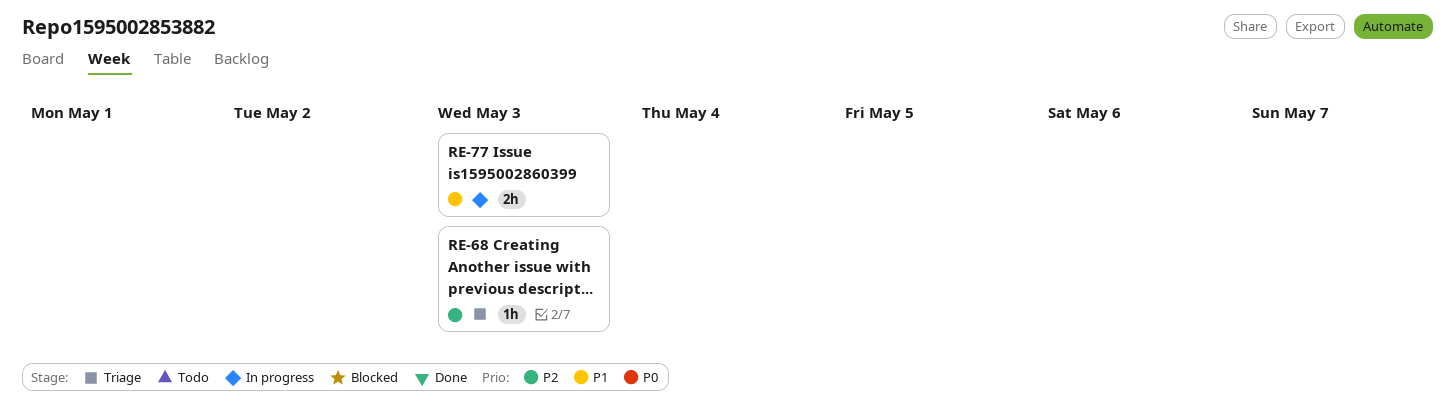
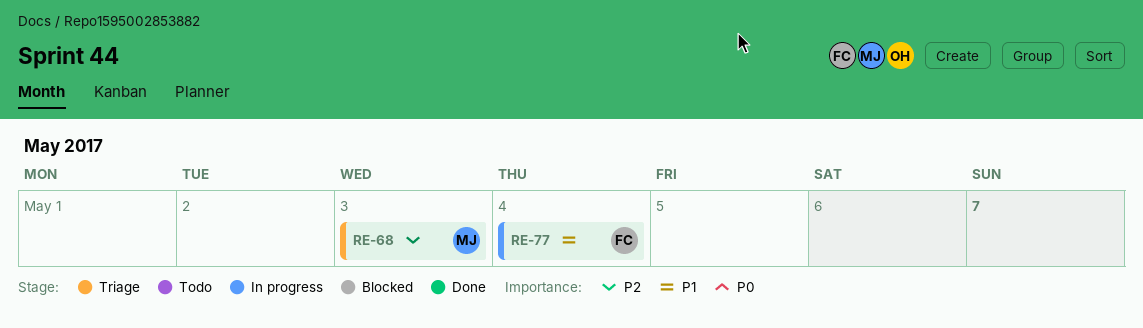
RE-77, due: May 3 -> May 4

